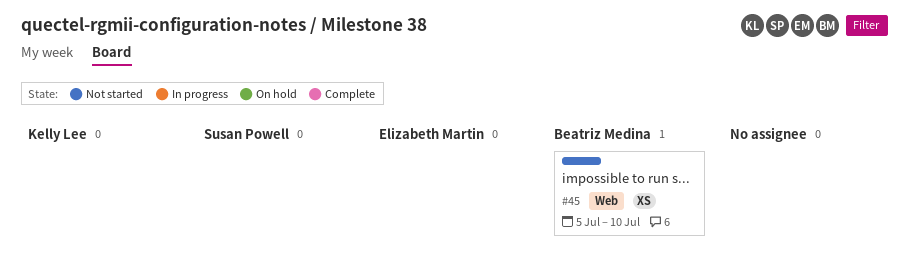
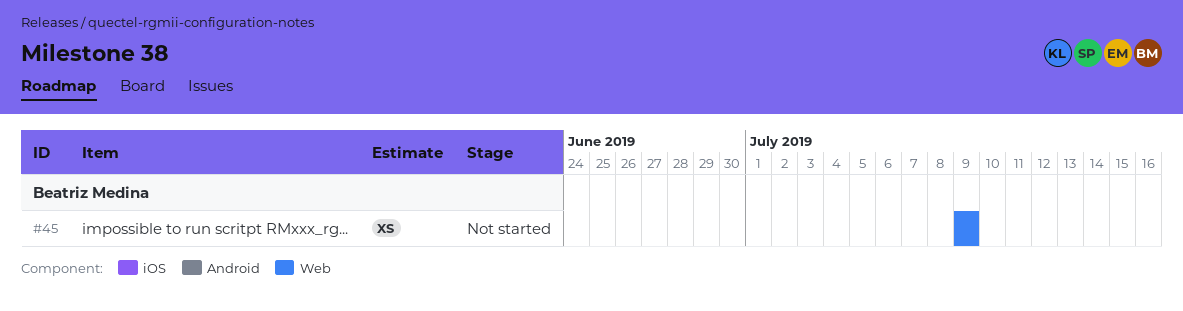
#45, start: Jul 5 -> Jul 9
#45, due: Jul 10 -> Jul 9

